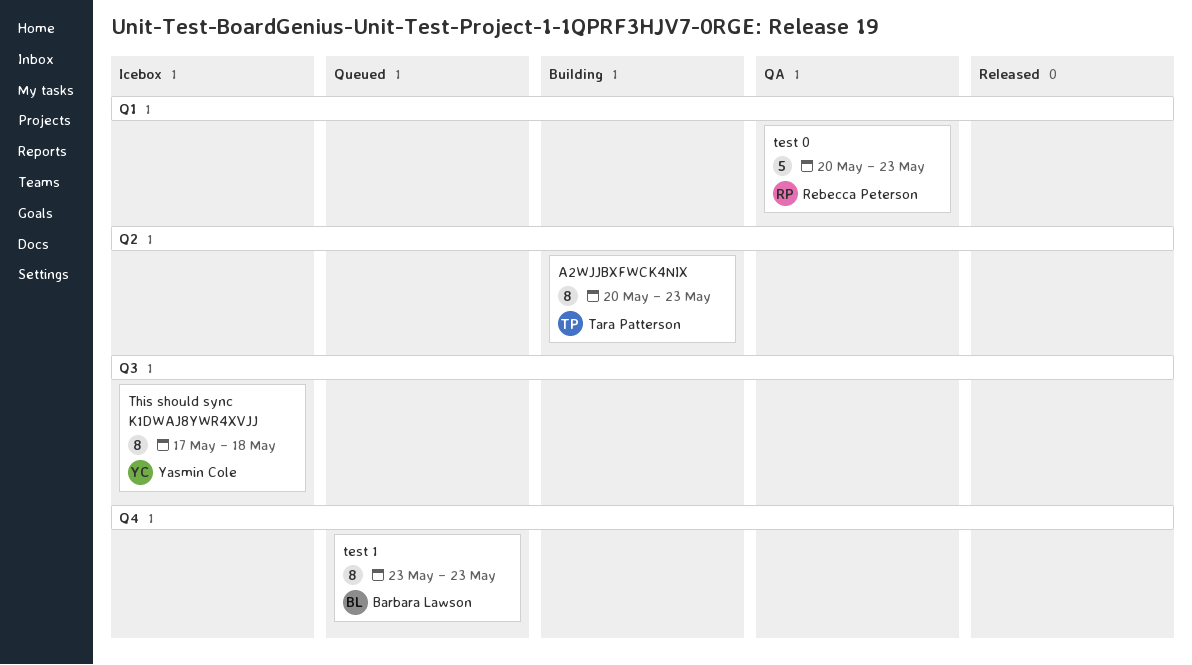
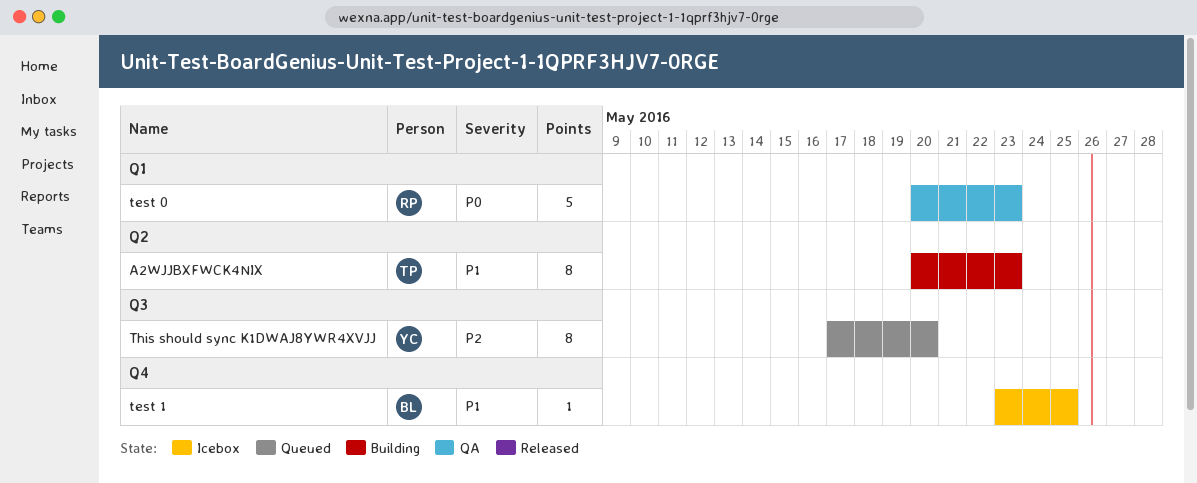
test 1, status: Queued -> Icebox
test 1, estimate: 8 -> 1
test 1, due: May 23 -> May 25
This should sync K1DWAJ8YWR4XVJJ, status: Icebox -> Queued
This should sync K1DWAJ8YWR4XVJJ, due: May 18 -> May 20

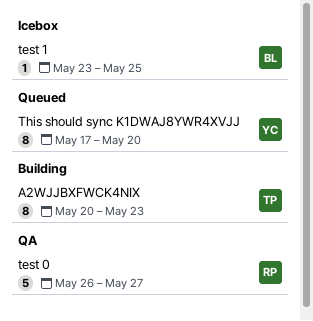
test 0, start: May 20 -> May 26
test 0, due: May 23 -> May 27

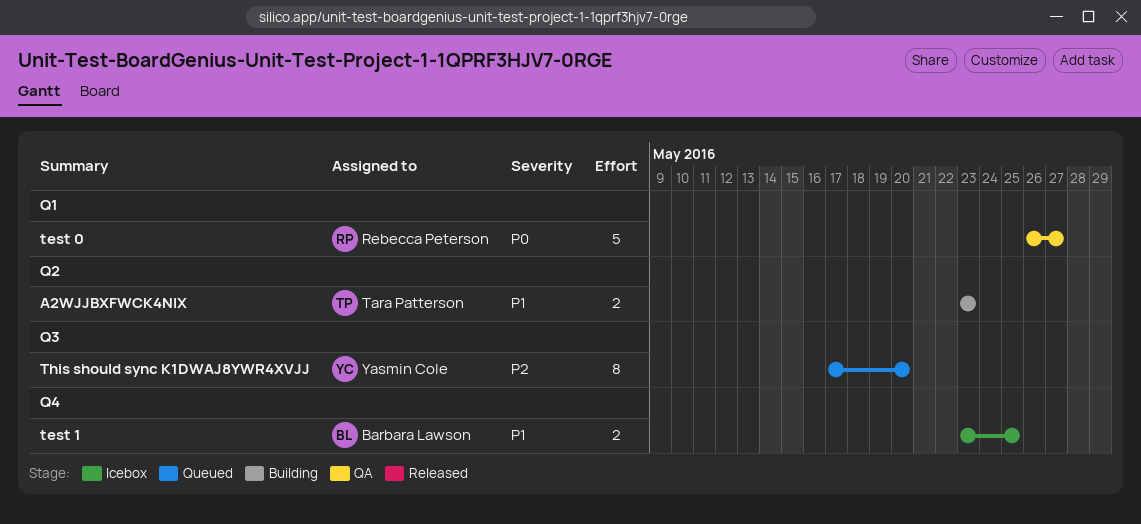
A2WJJBXFWCK4NIX, estimate: 8 -> 2
A2WJJBXFWCK4NIX, start: May 20 -> May 23
test 1, estimate: 1 -> 2

